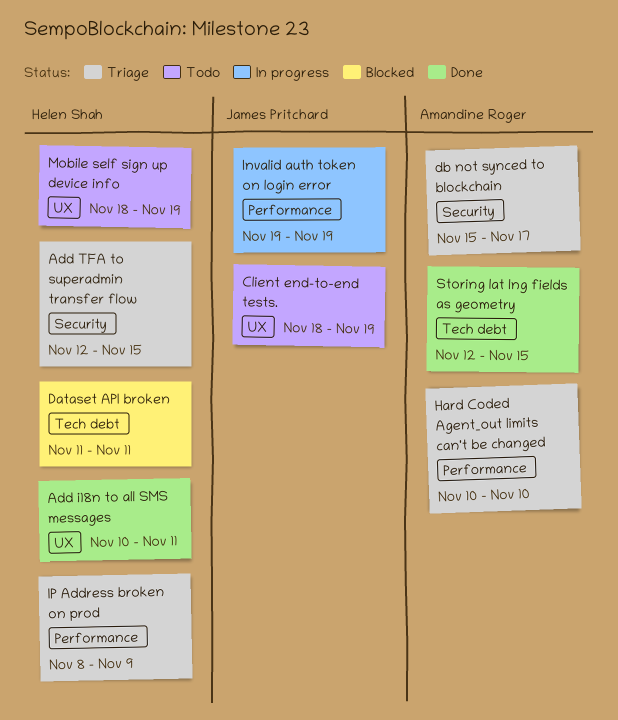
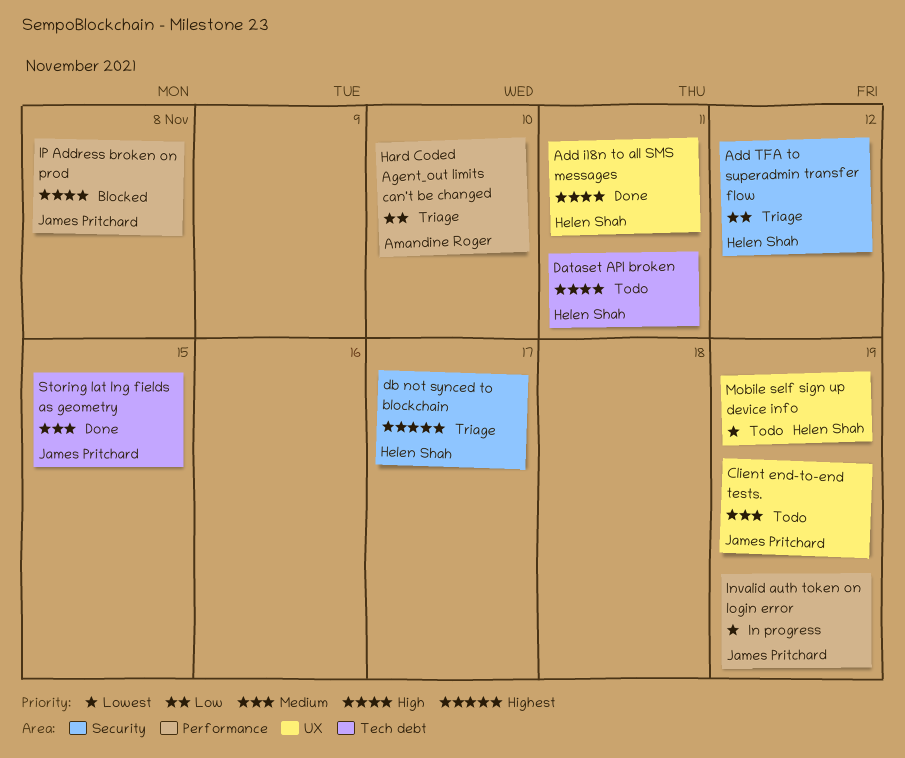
Add TFA to superadmin transfer flow, due: Nov 15 -> Nov 12
Dataset API broken, status: Blocked -> Todo
db not synced to blockchain, owner: Amandine Roger -> Helen Shah
IP Address broken on prod, status: Triage -> Blocked
IP Address broken on prod, owner: Helen Shah -> James Pritchard
IP Address broken on prod, due: Nov 9 -> Nov 8
Storing lat lng fields as geometry, owner: Amandine Roger -> James Pritchard

